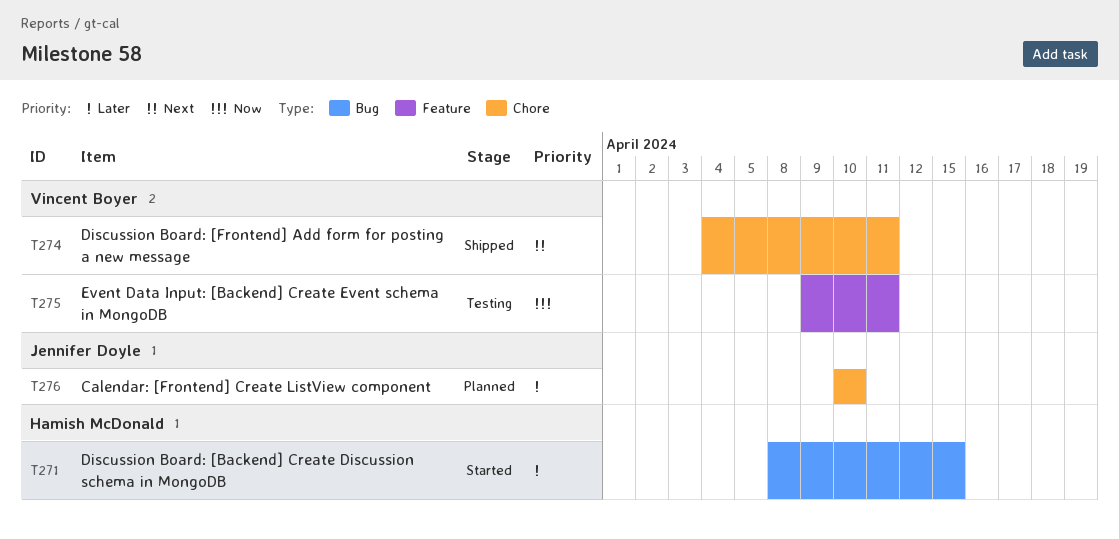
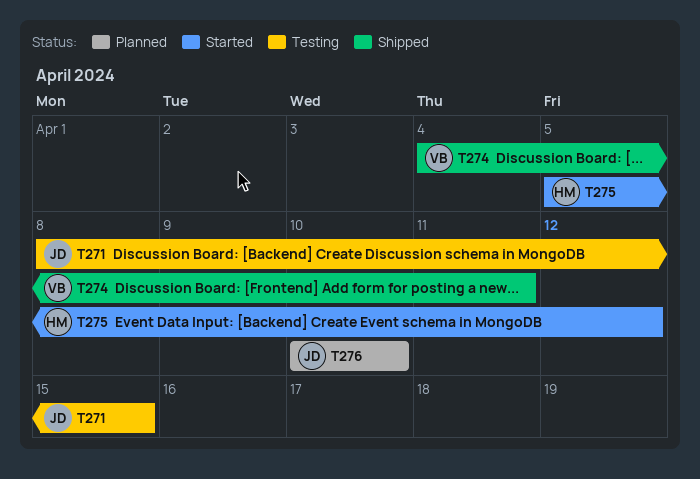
T271, status: Started -> Testing
T271, owner: Hamish McDonald -> Jennifer Doyle
T275, status: Testing -> Started
T275, owner: Vincent Boyer -> Hamish McDonald
T275, start: Apr 9 -> Apr 5
T275, due: Apr 11 -> Apr 12

